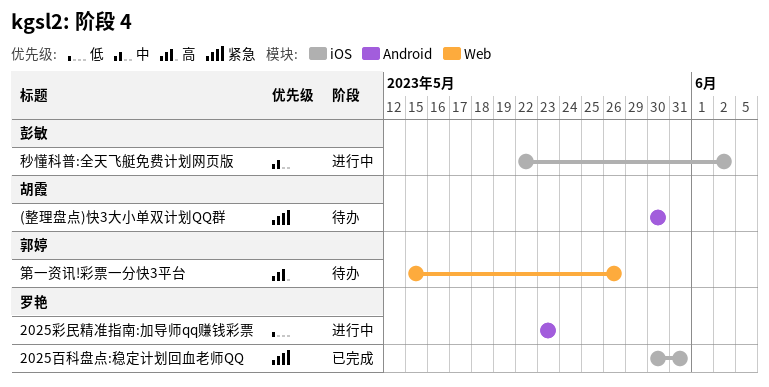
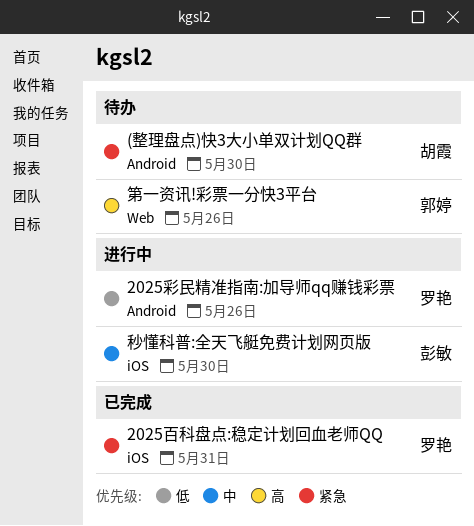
2025彩民精准指南:加导师qq赚钱彩票, due: May 23 -> May 26
秒懂科普:全天飞艇免费计划网页版, due: Jun 2 -> May 30

